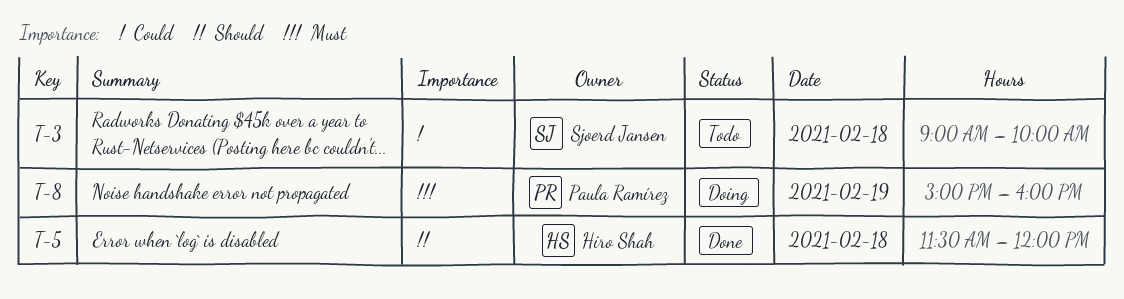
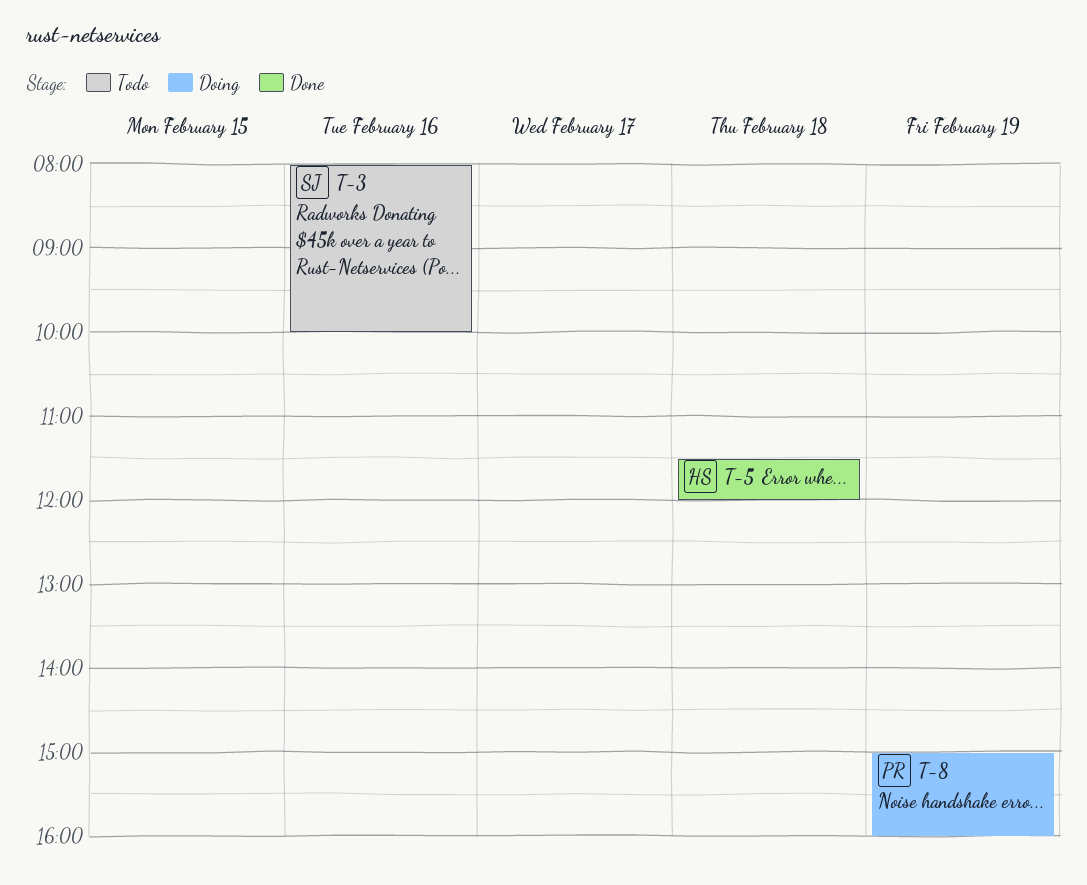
T-3, day: Feb 18 -> Feb 16
T-3, begins: 09:00 -> 08:00

